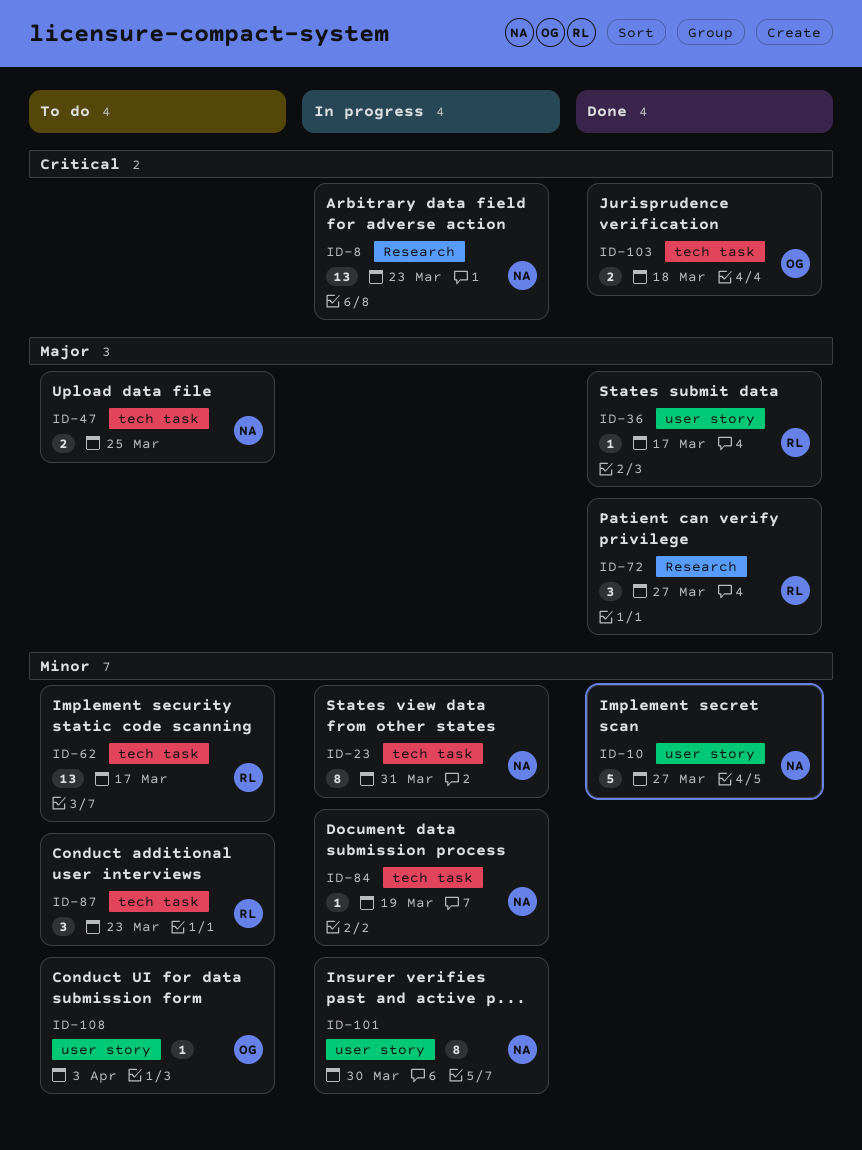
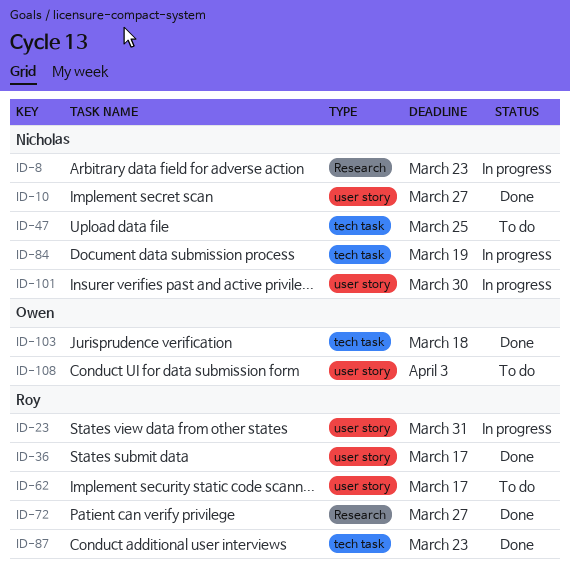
ID-23, owner: Nicholas -> Roy
ID-23, label: tech task -> user story
ID-62, label: tech task -> user story
ID-87, status: To do -> Done

